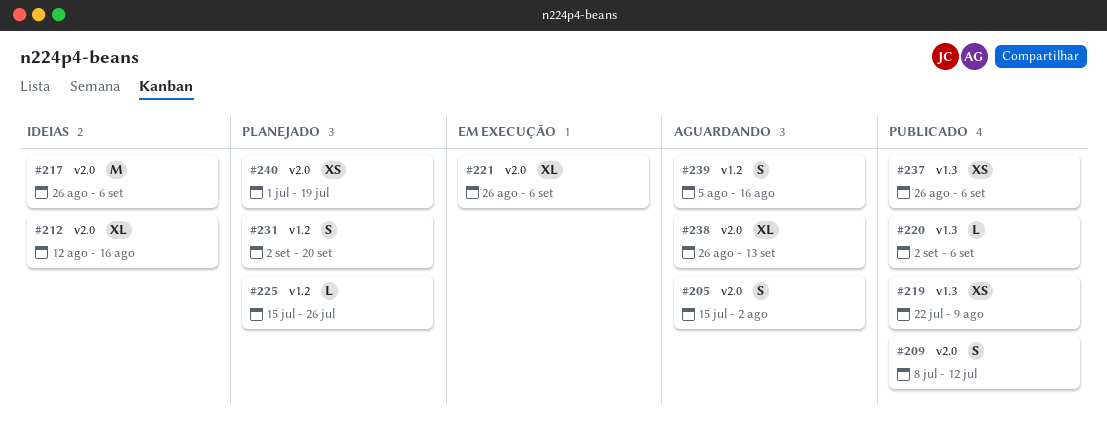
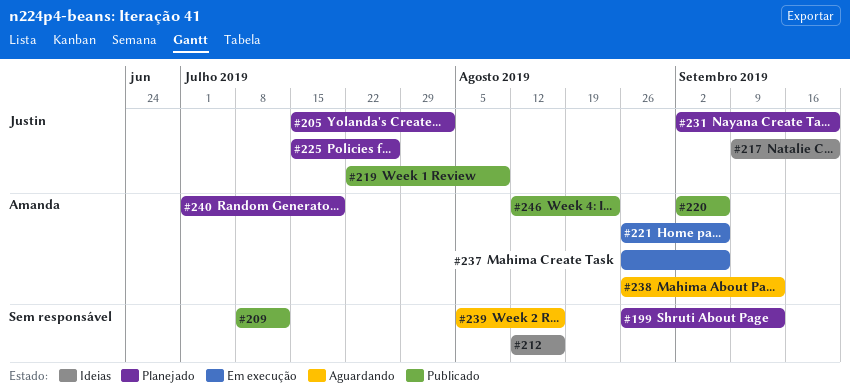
#199: none -> present
#205, status: Aguardando -> Planejado
#217, start: Aug 26 -> Sep 9
#217, due: Sep 6 -> Sep 20
#237, status: Publicado -> Em execução
#246: none -> present

